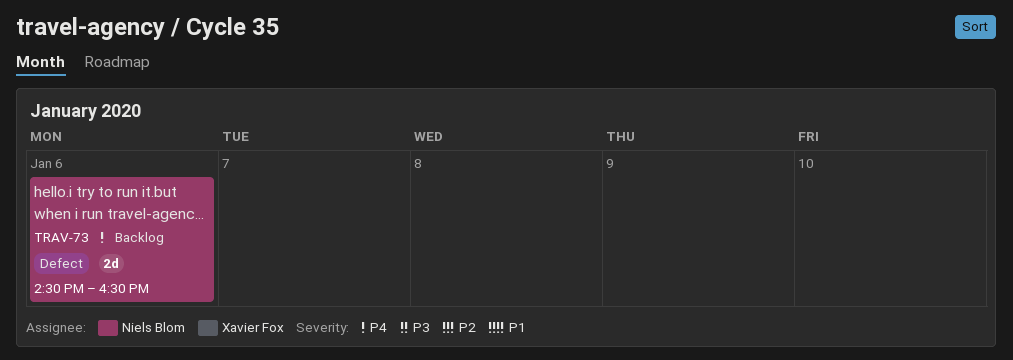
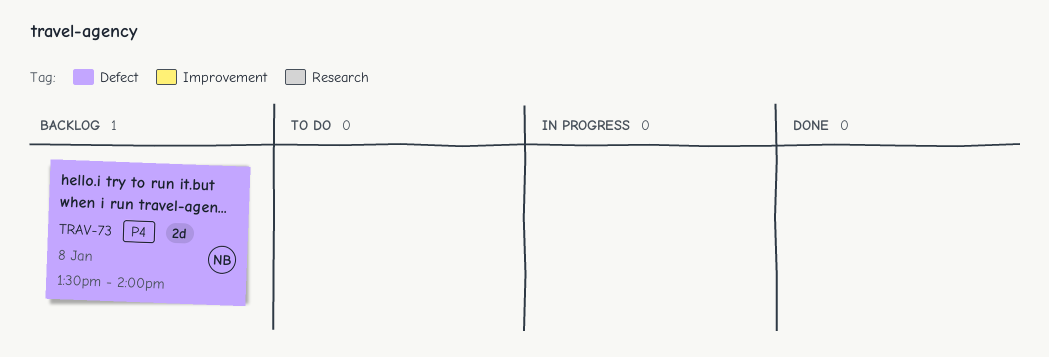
TRAV-73, day: Jan 6 -> Jan 8
TRAV-73, begins: 14:30 -> 13:30
TRAV-73, ends: 16:30 -> 14:00

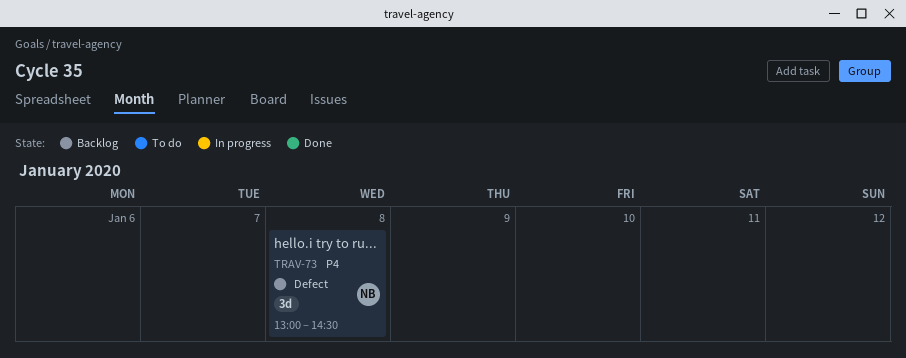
TRAV-73, estimate: 2d -> 3d
TRAV-73, begins: 13:30 -> 13:00
TRAV-73, ends: 14:00 -> 14:30

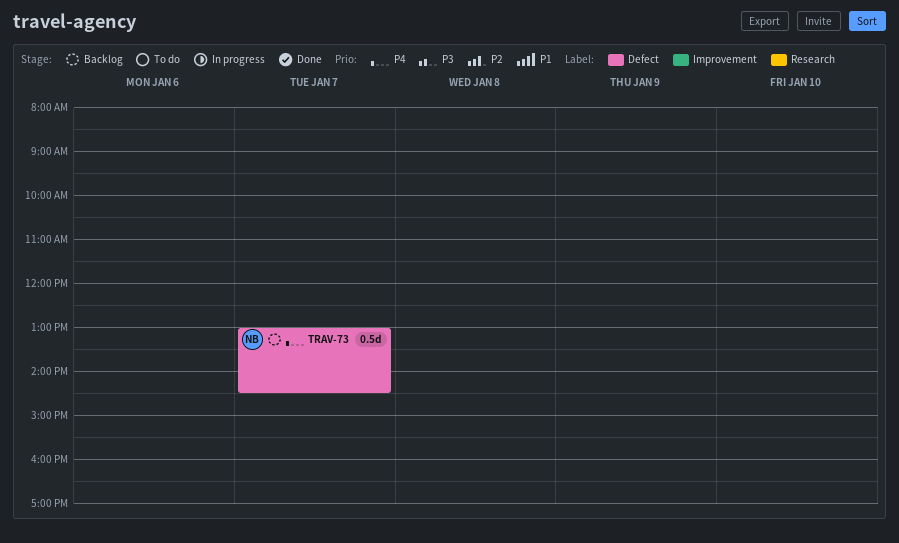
TRAV-73, estimate: 3d -> 0.5d
TRAV-73, day: Jan 8 -> Jan 7

